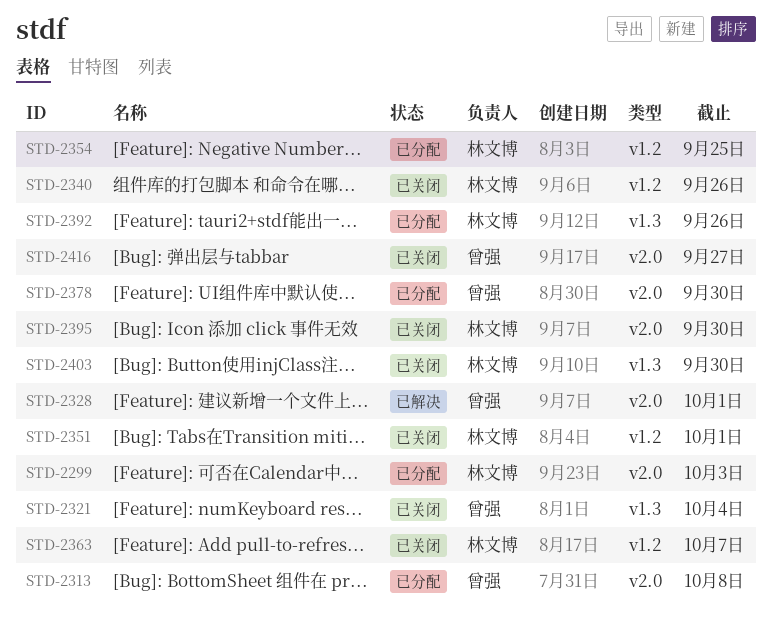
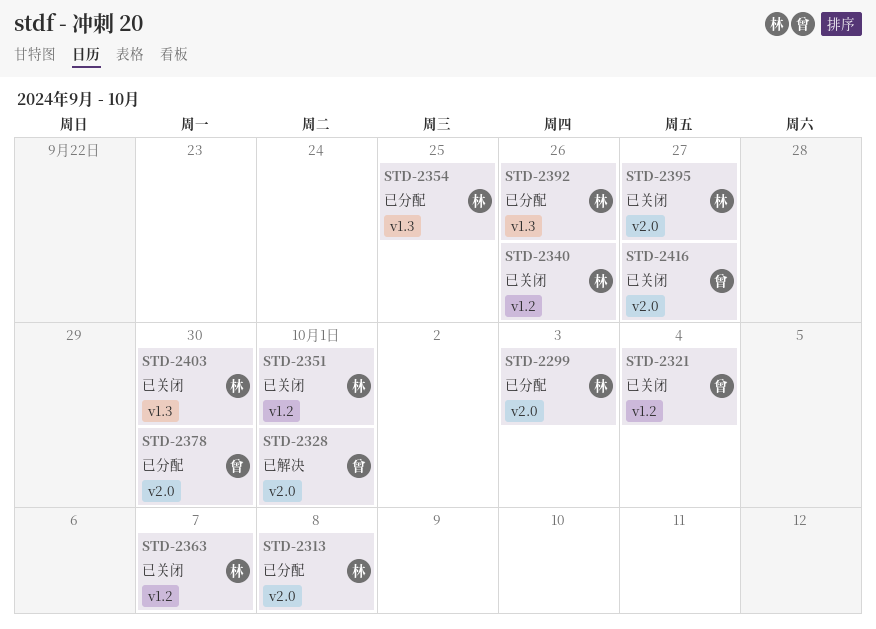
STD-2313, owner: 曾强 -> 林文博
STD-2321, label: v1.3 -> v1.2
STD-2354, label: v1.2 -> v1.3
STD-2395, due: Sep 30 -> Sep 27

